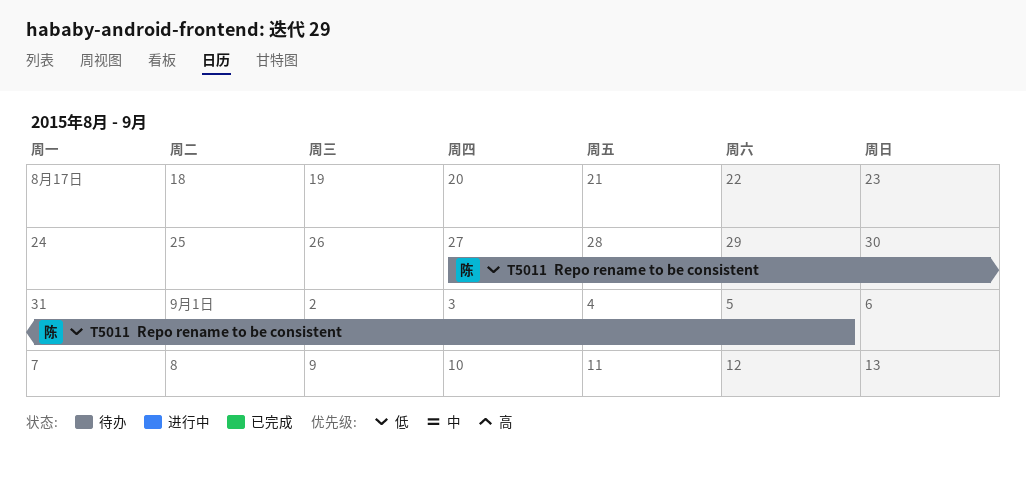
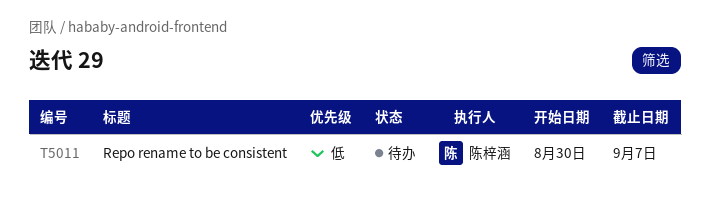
T5011, start: Aug 27 -> Aug 30
T5011, due: Sep 5 -> Sep 7

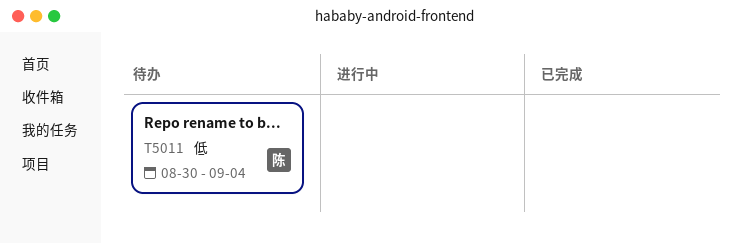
T5011, due: Sep 7 -> Sep 4

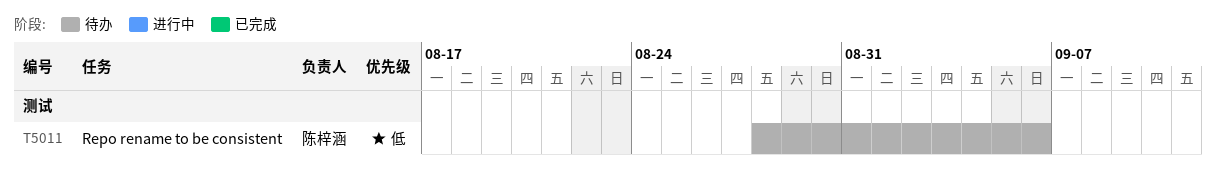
T5011, start: Aug 30 -> Aug 28
T5011, due: Sep 4 -> Sep 6

